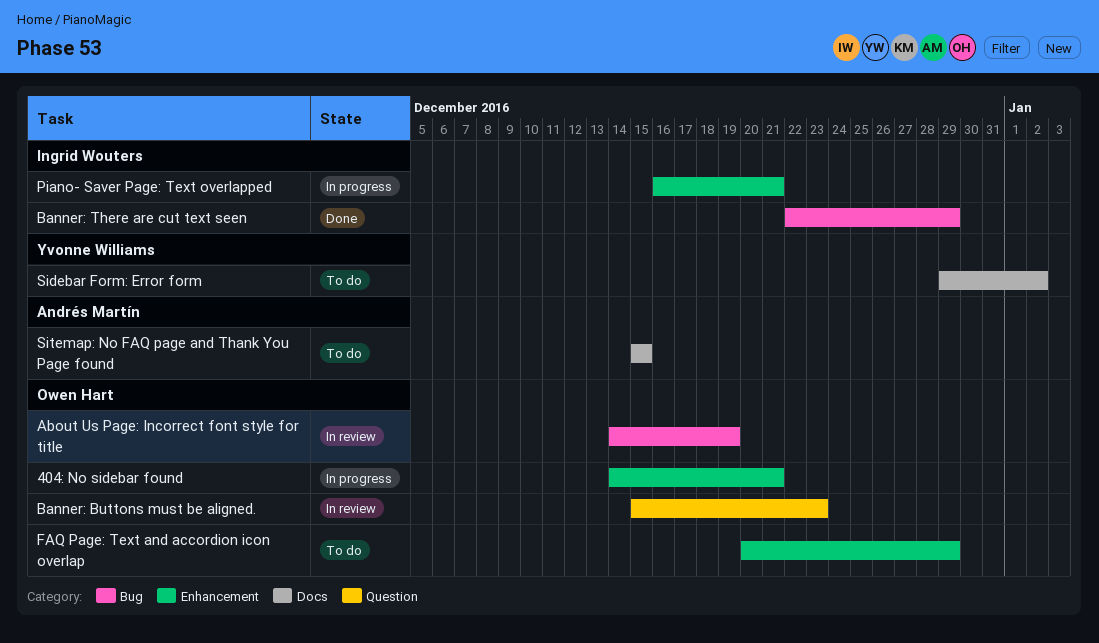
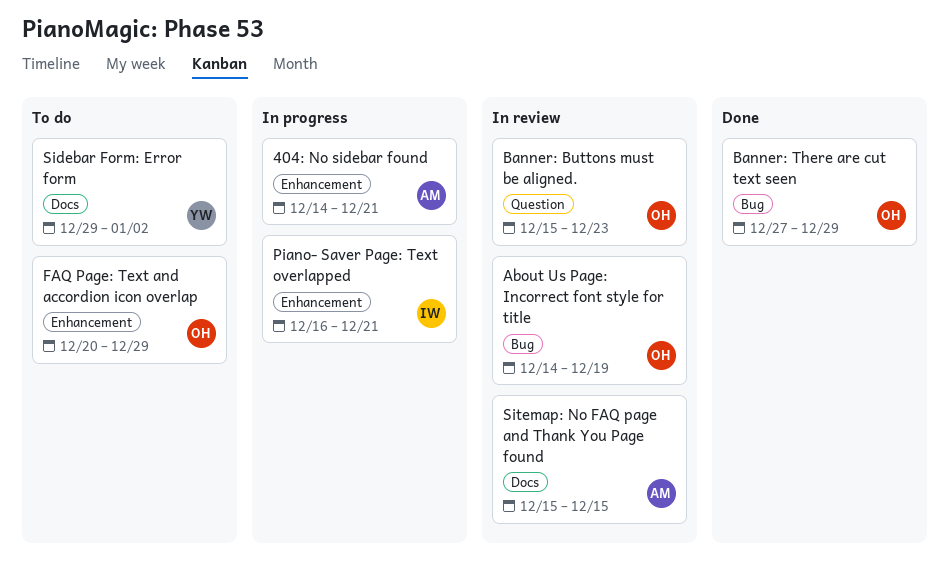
404: No sidebar found, owner: Owen Hart -> Andrés Martín
Banner: There are cut text seen, owner: Ingrid Wouters -> Owen Hart
Banner: There are cut text seen, start: Dec 22 -> Dec 27
Sitemap: No FAQ page and Thank You Page found, status: To do -> In review

